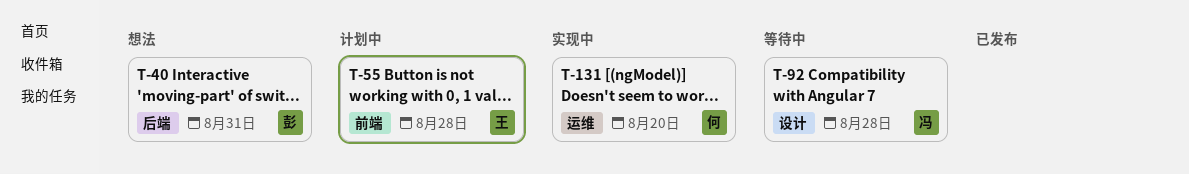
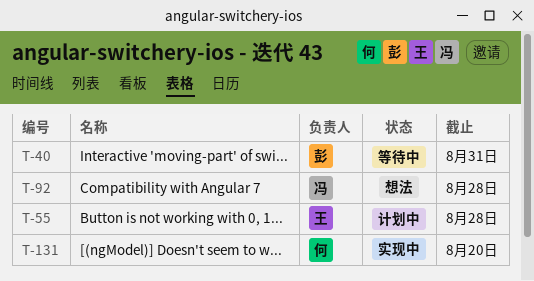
T-40, status: 想法 -> 等待中
T-92, status: 等待中 -> 想法

